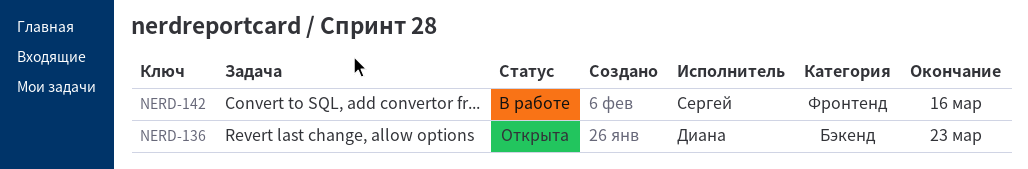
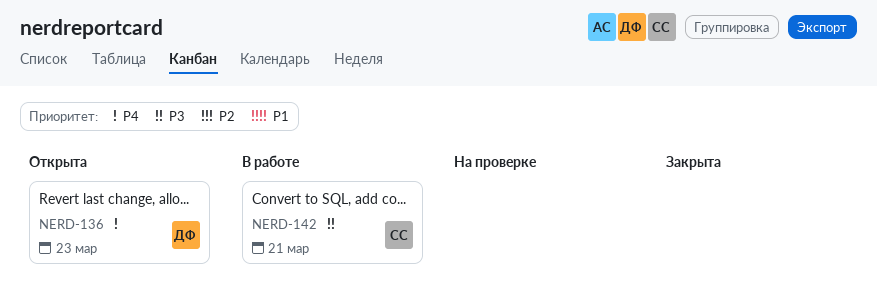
NERD-142, due: Mar 16 -> Mar 21

